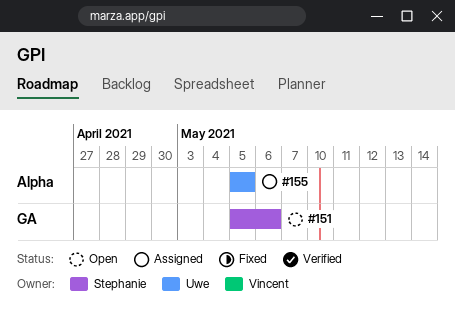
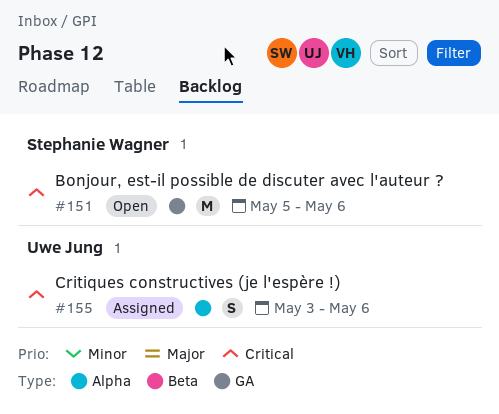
#155, start: May 5 -> May 3
#155, due: May 5 -> May 6

